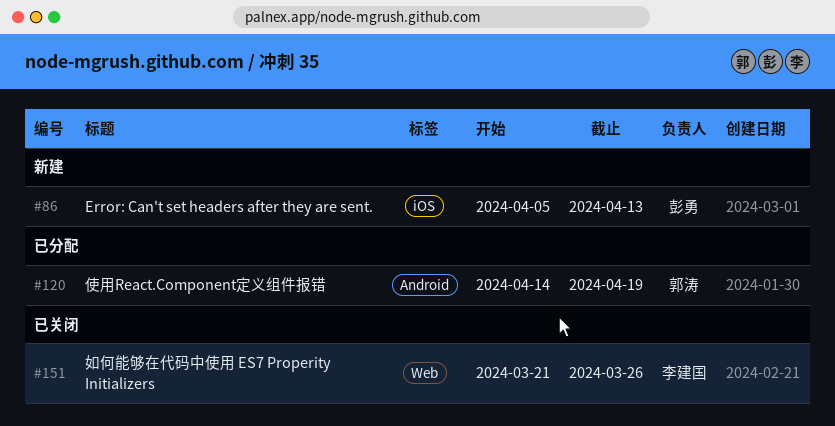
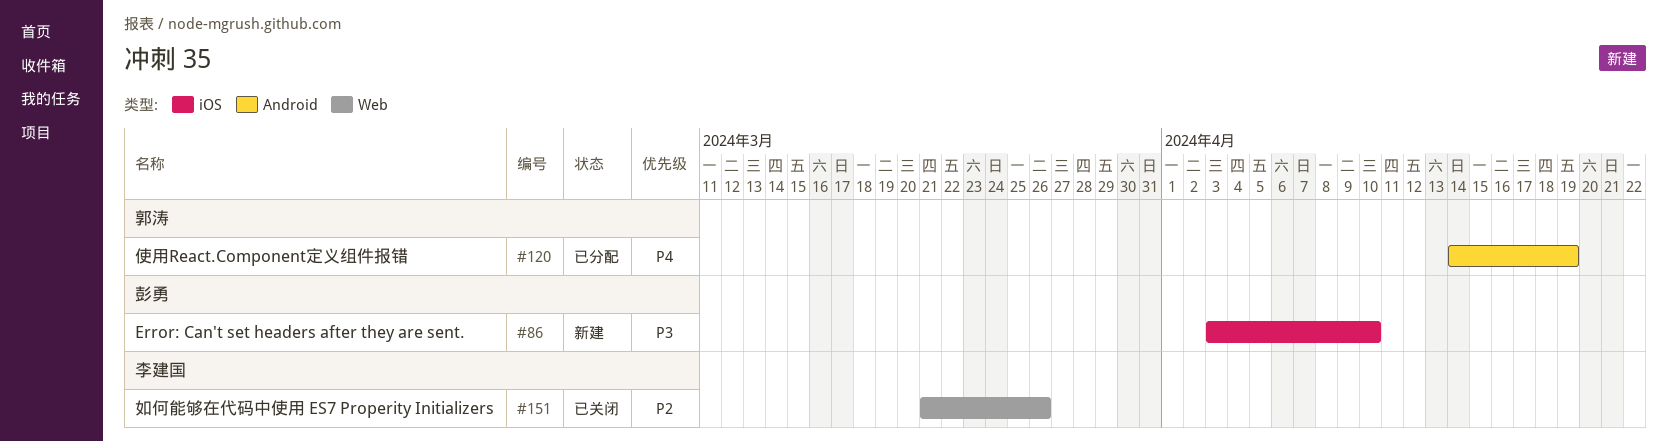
#86, start: Apr 5 -> Apr 3
#86, due: Apr 13 -> Apr 10

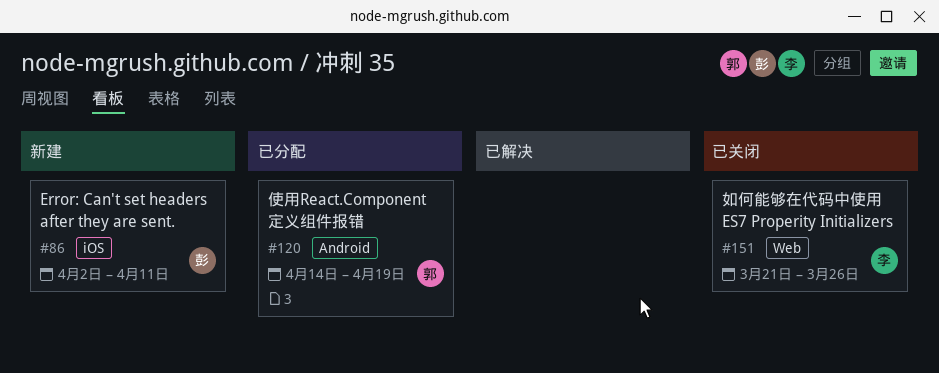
#86, start: Apr 3 -> Apr 2
#86, due: Apr 10 -> Apr 11

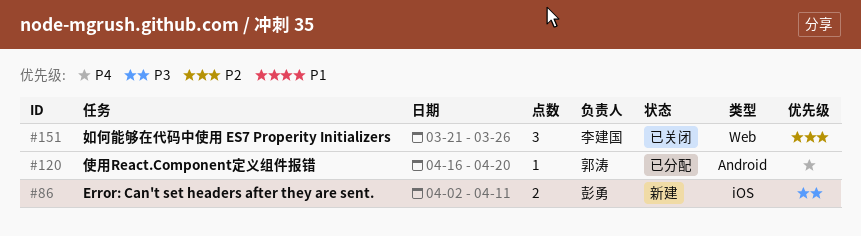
#120, start: Apr 14 -> Apr 16
#120, due: Apr 19 -> Apr 20

